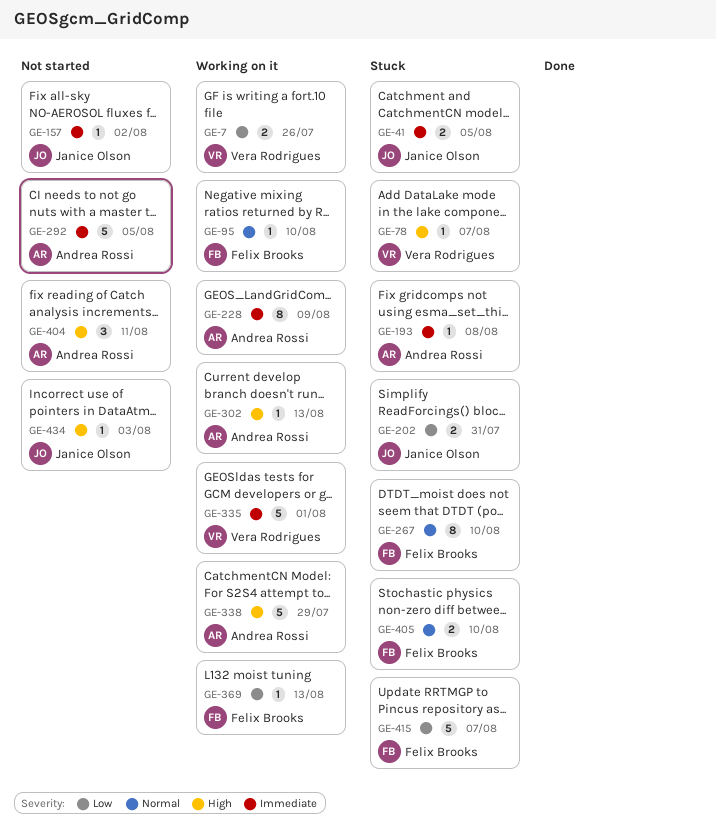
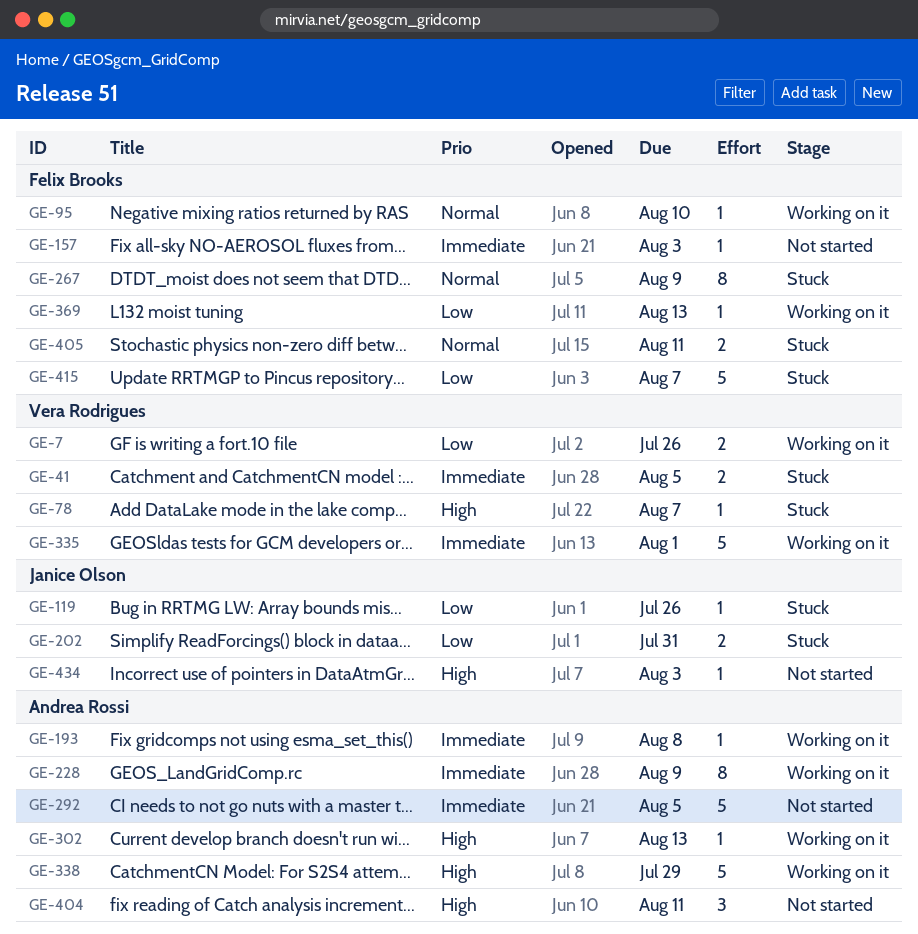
GE-41, owner: Janice Olson -> Vera Rodrigues
GE-119: none -> present
GE-157, owner: Janice Olson -> Felix Brooks
GE-157, due: Aug 2 -> Aug 3
GE-193, status: Stuck -> Working on it
GE-267, due: Aug 10 -> Aug 9
GE-405, due: Aug 10 -> Aug 11

